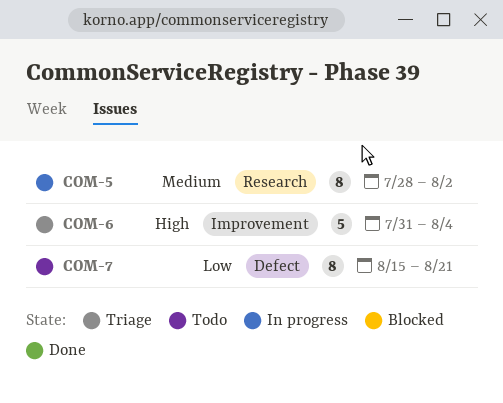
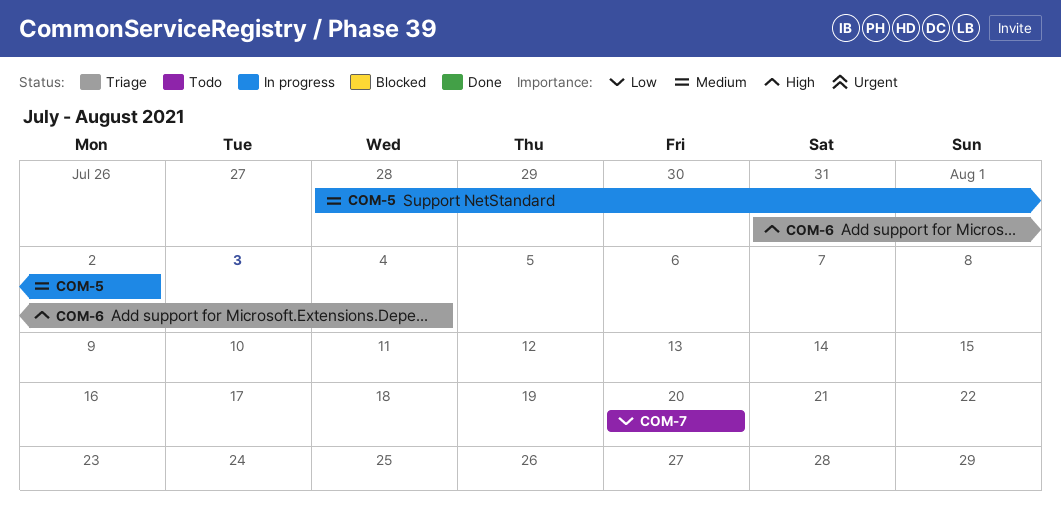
COM-7, start: Aug 15 -> Aug 20
COM-7, due: Aug 21 -> Aug 20

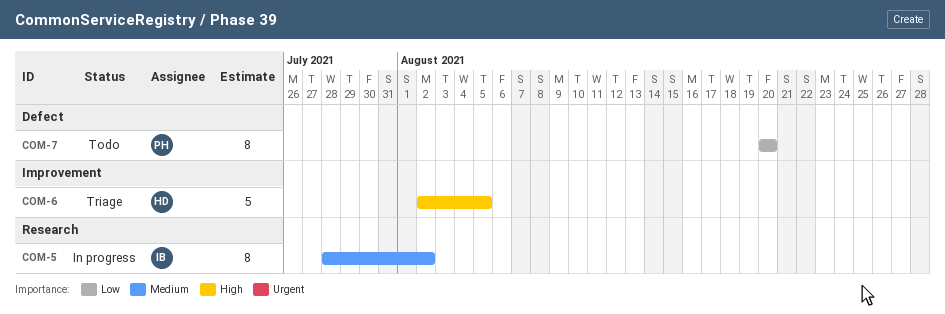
COM-6, start: Jul 31 -> Aug 2
COM-6, due: Aug 4 -> Aug 5

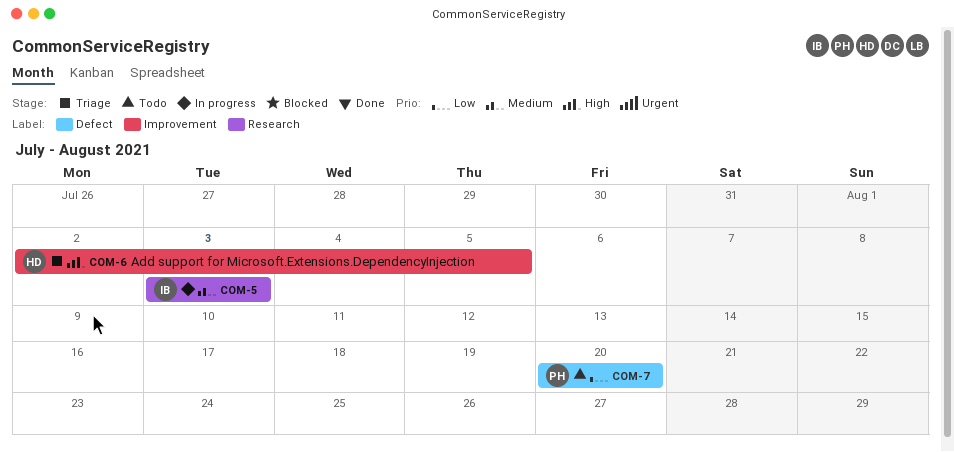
COM-5, start: Jul 28 -> Aug 3
COM-5, due: Aug 2 -> Aug 3

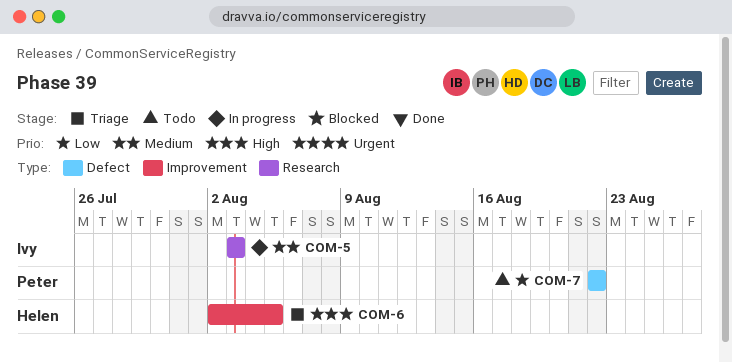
COM-7, start: Aug 20 -> Aug 22
COM-7, due: Aug 20 -> Aug 22

